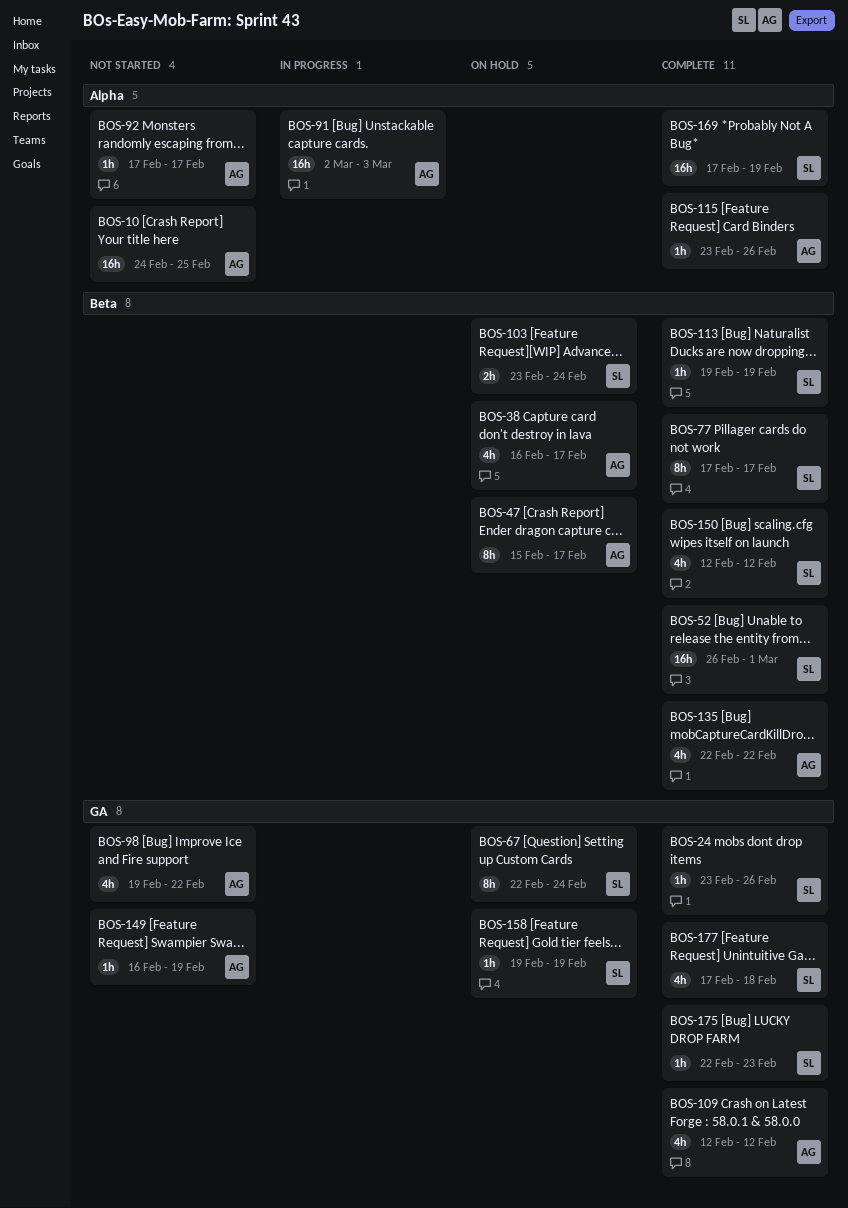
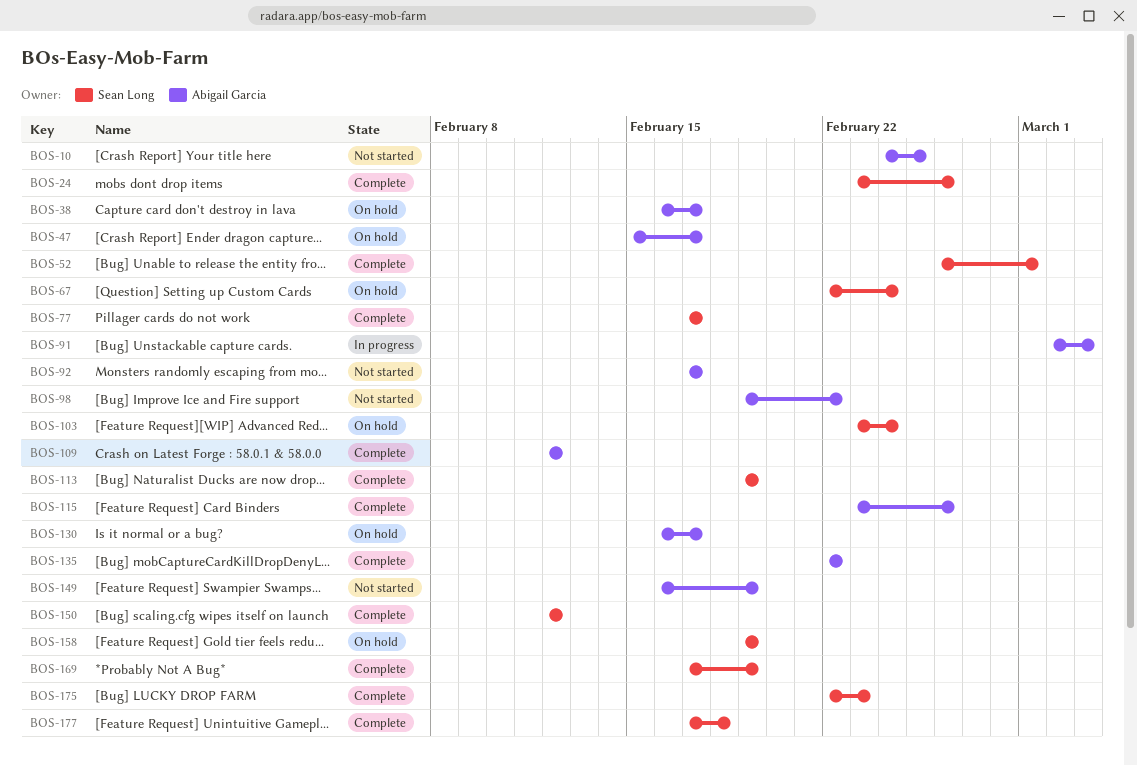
BOS-130: none -> present

